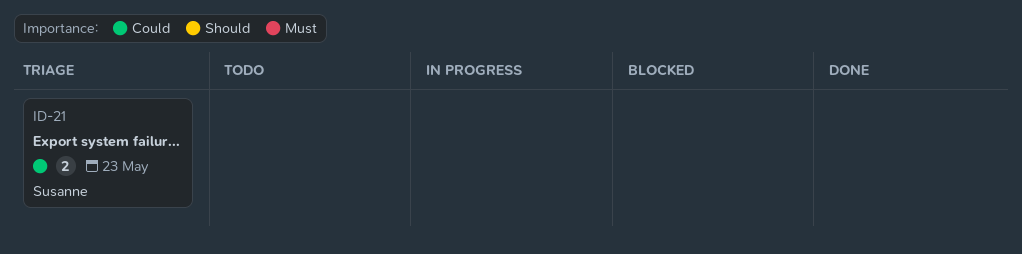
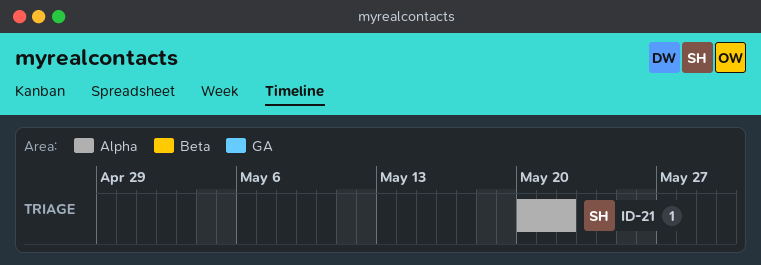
ID-21, estimate: 2 -> 1
ID-21, due: May 23 -> May 22

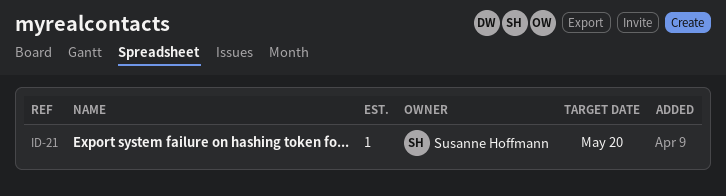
ID-21, due: May 22 -> May 20

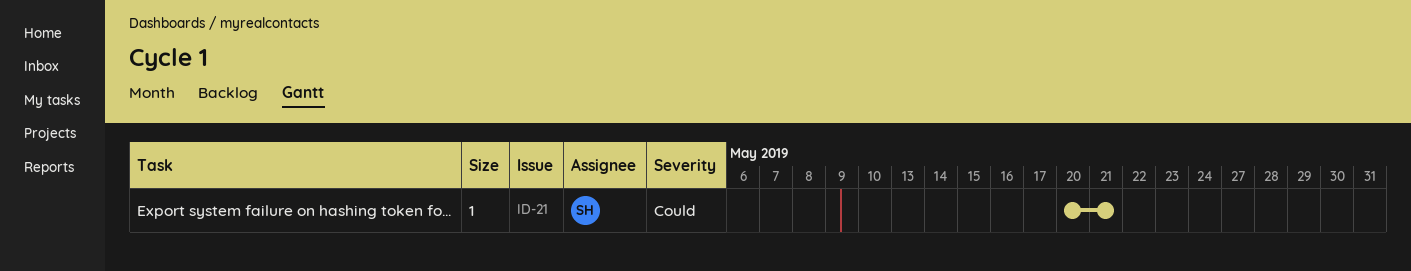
ID-21, due: May 20 -> May 21

